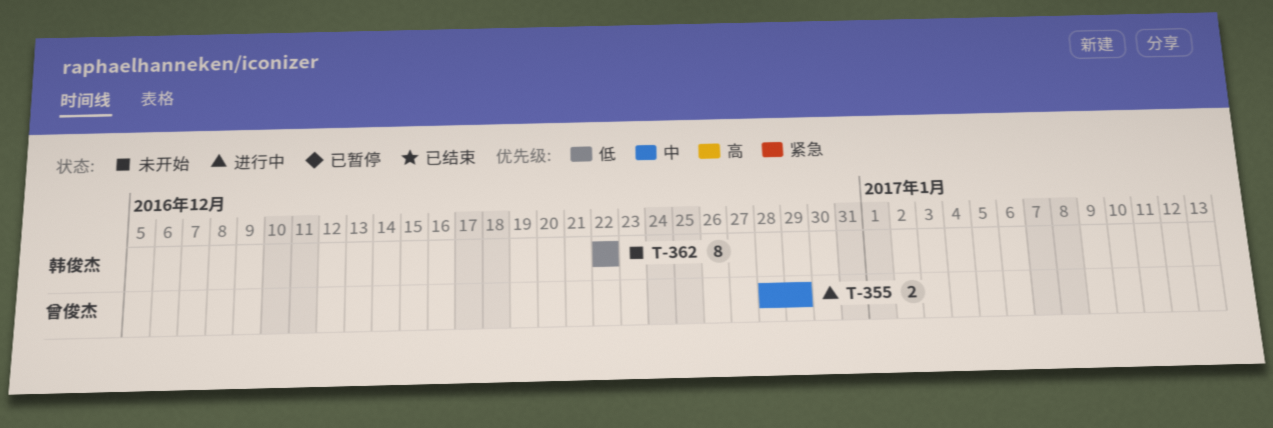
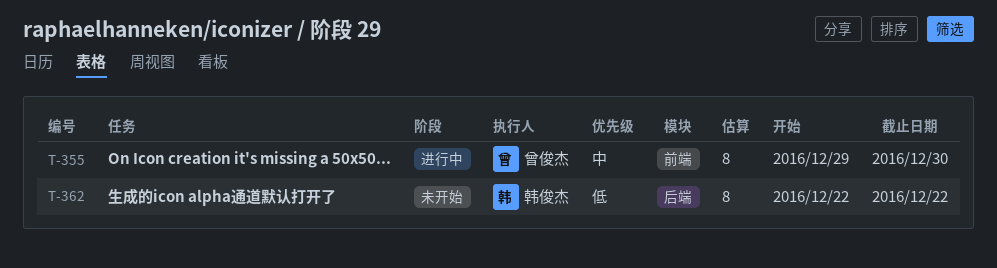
T-355, estimate: 2 -> 8
T-355, start: Dec 28 -> Dec 29
T-355, due: Dec 29 -> Dec 30

